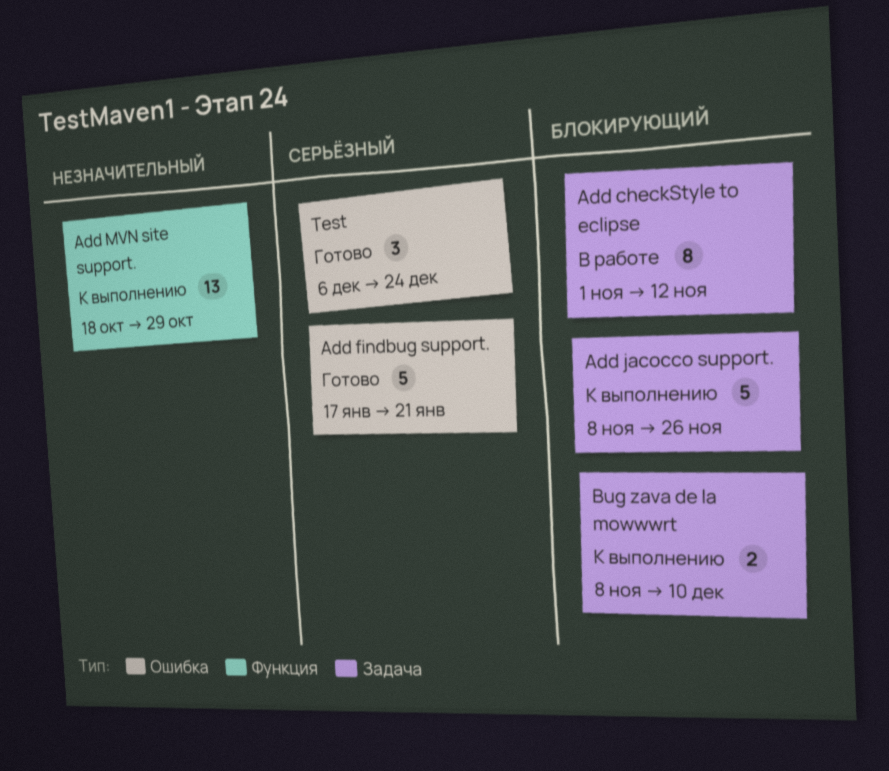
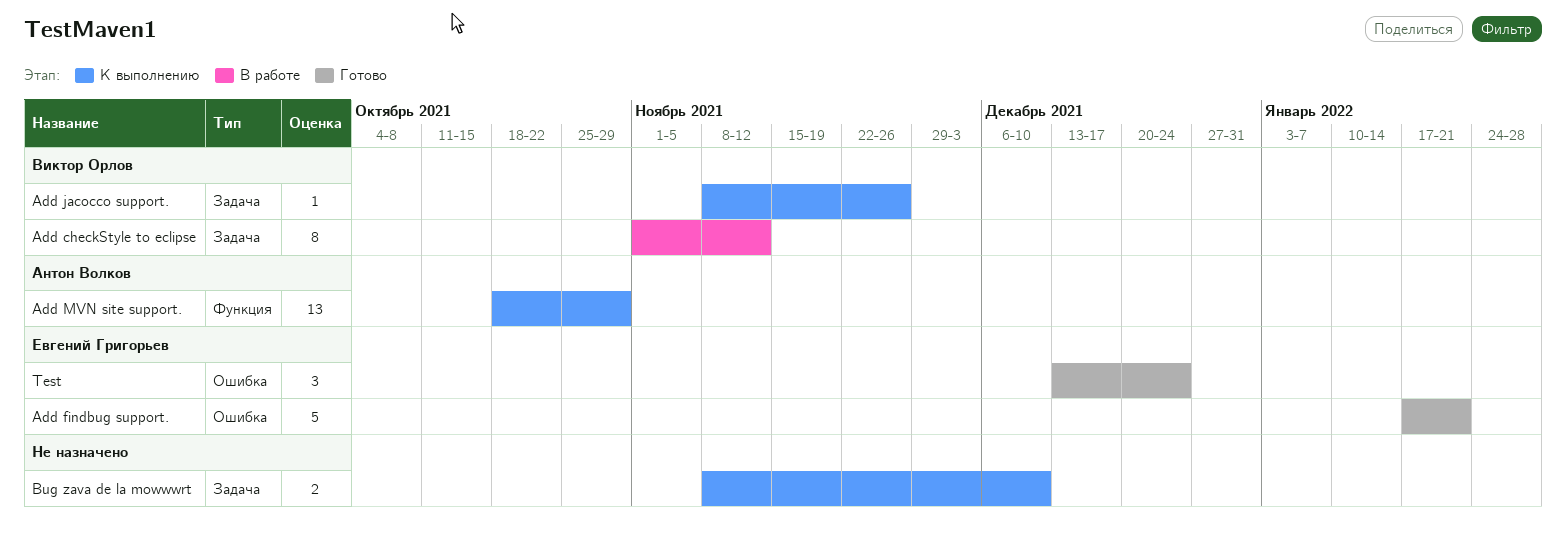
Add jacocco support., estimate: 5 -> 1
Test, start: Dec 6 -> Dec 13

